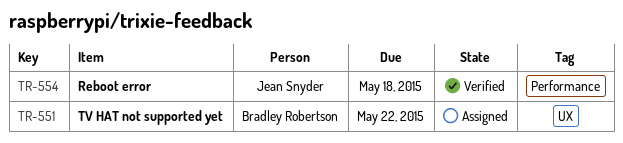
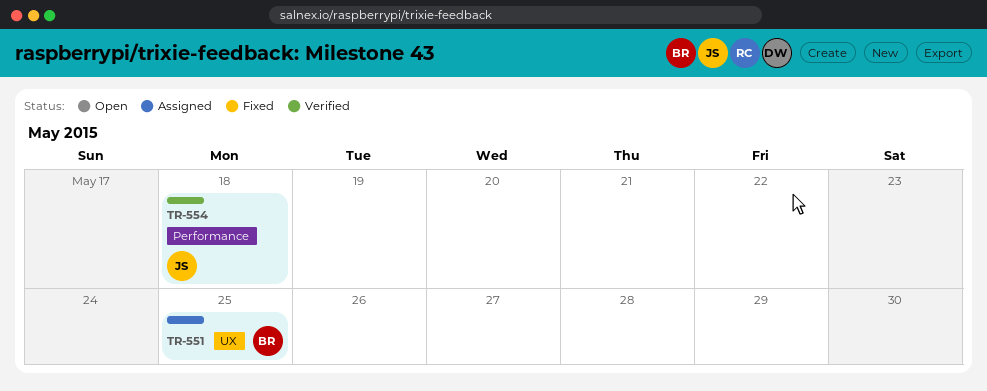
TR-551, due: May 22 -> May 25

